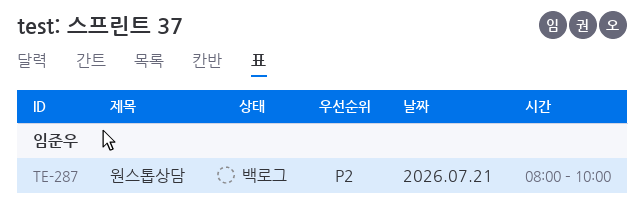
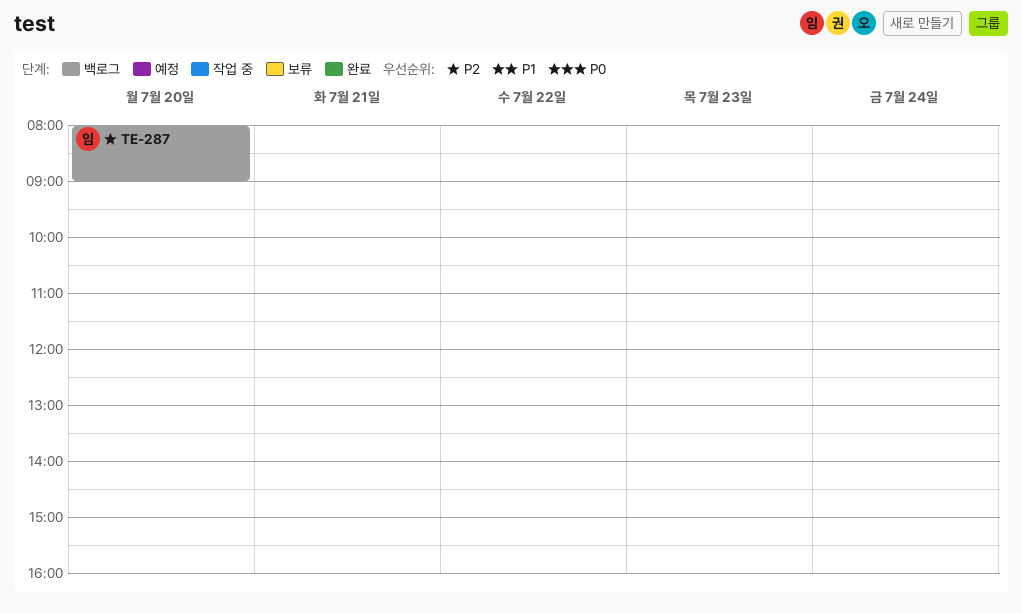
TE-287, day: Jul 21 -> Jul 20
TE-287, ends: 10:00 -> 09:00

